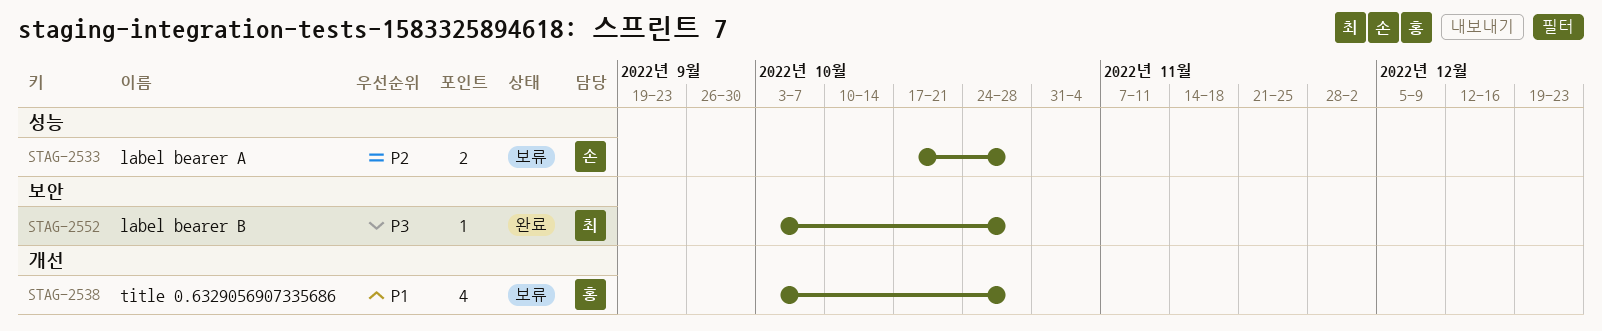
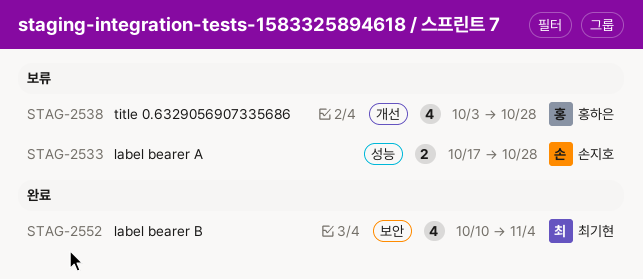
STAG-2552, estimate: 1 -> 4
STAG-2552, start: Oct 3 -> Oct 10
STAG-2552, due: Oct 28 -> Nov 4

